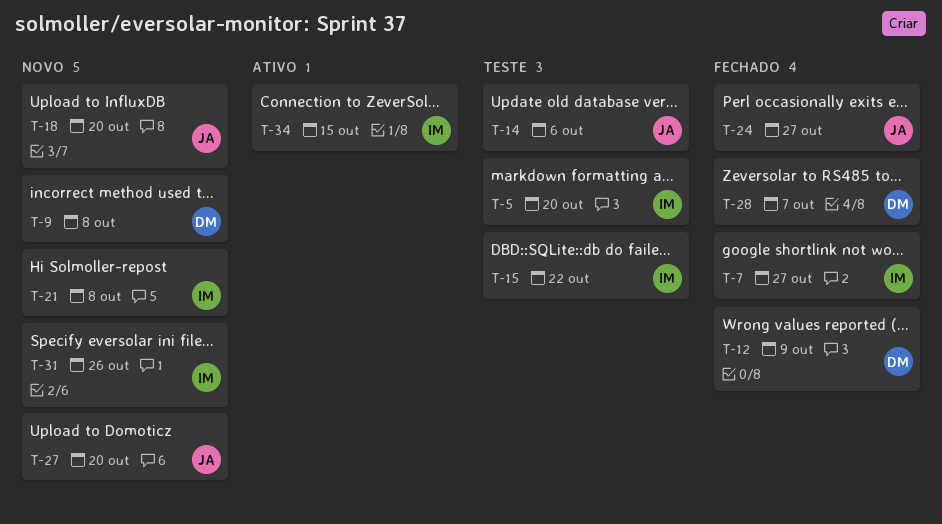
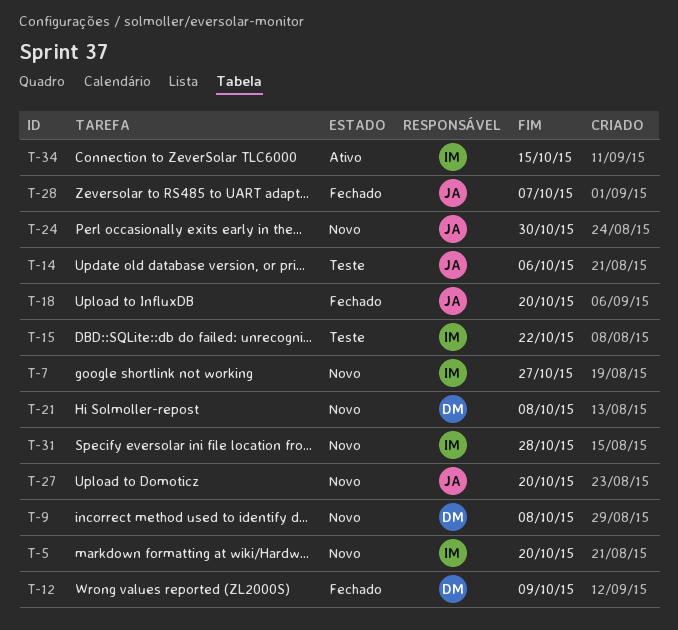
T-5, status: Teste -> Novo
T-7, status: Fechado -> Novo
T-18, status: Novo -> Fechado
T-21, owner: IM -> DM
T-24, status: Fechado -> Novo
T-24, due: Oct 27 -> Oct 30
T-28, owner: DM -> JA
T-31, due: Oct 26 -> Oct 28

